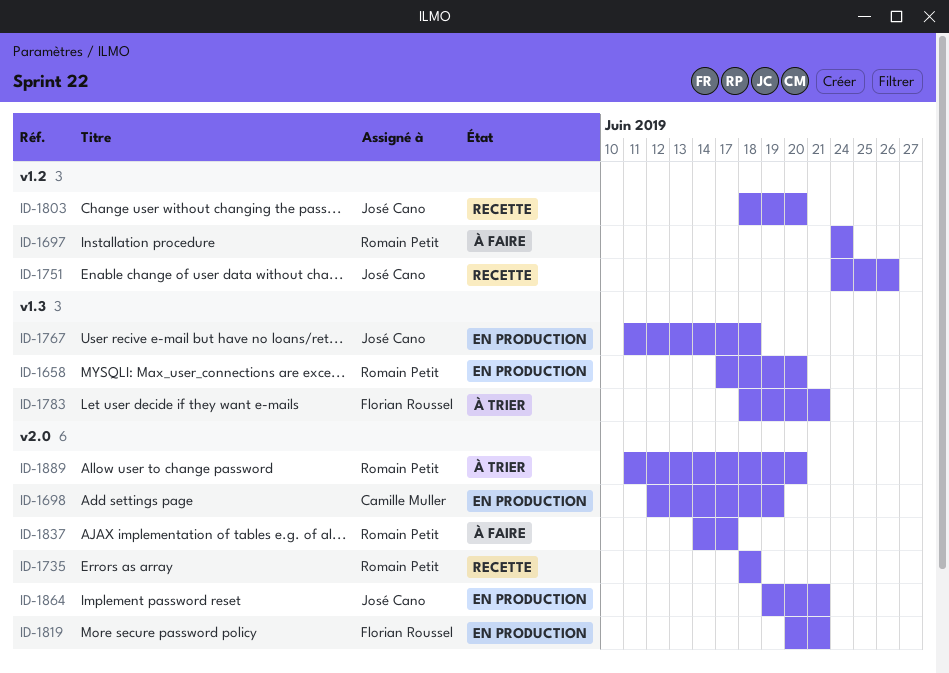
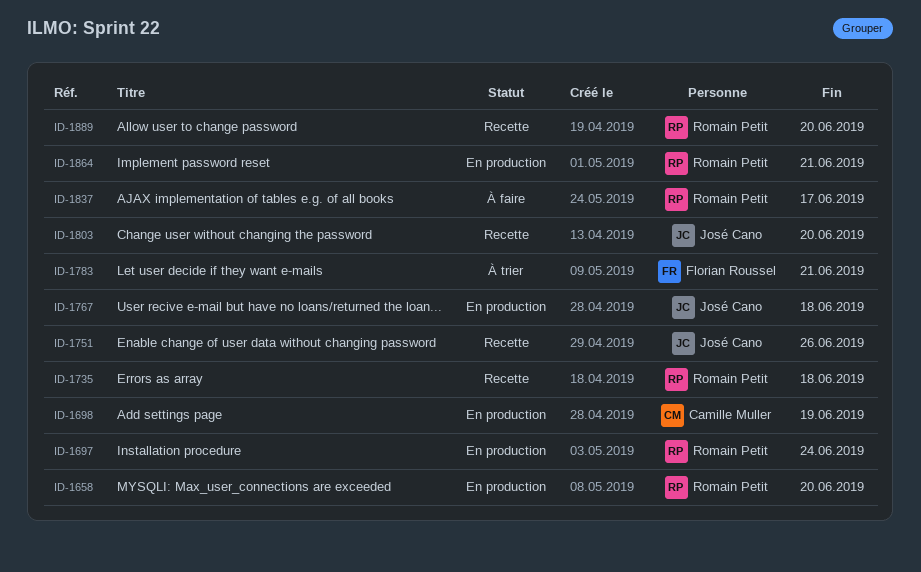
ID-1697, status: À faire -> En production
ID-1819: present -> none
ID-1864, owner: José Cano -> Romain Petit
ID-1889, status: À trier -> Recette

